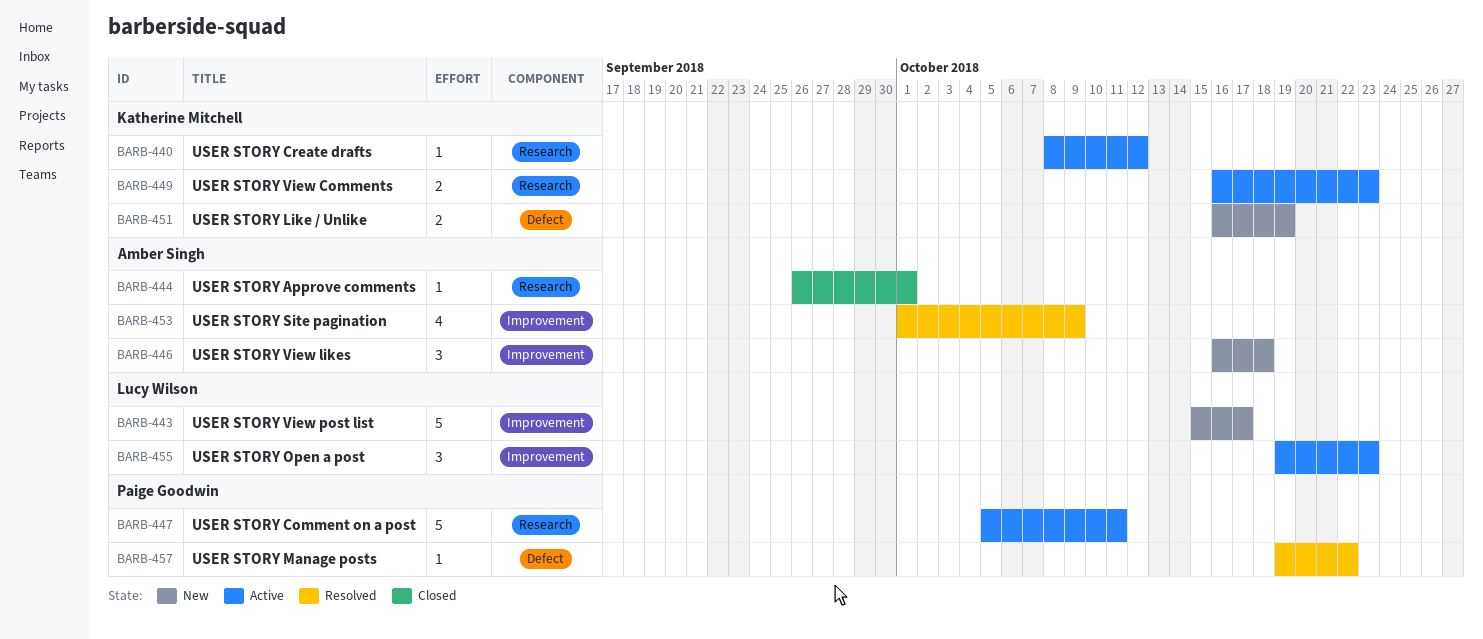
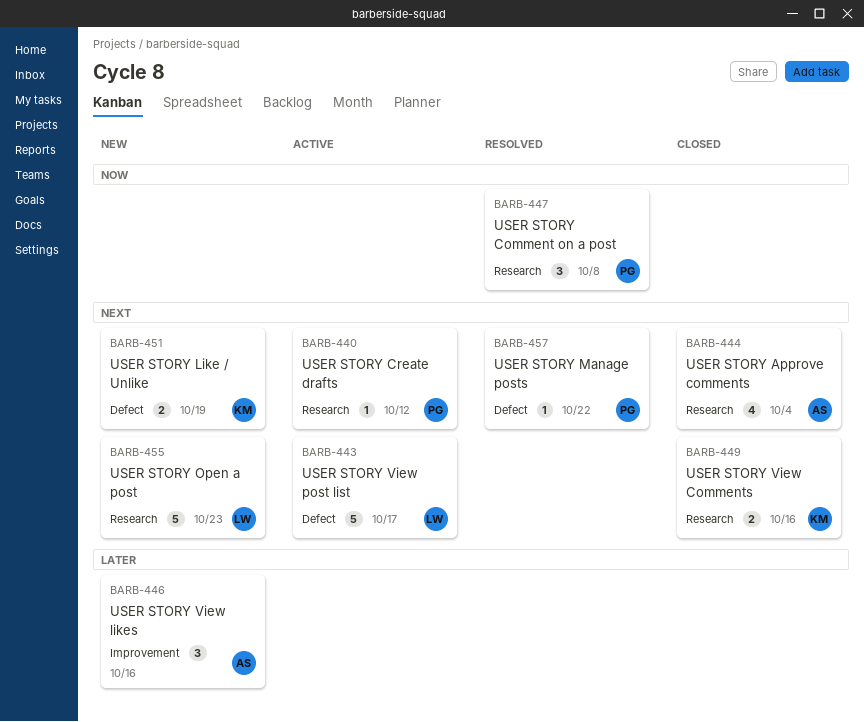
BARB-440, owner: Katherine Mitchell -> Paige Goodwin
BARB-443, status: New -> Active
BARB-443, label: Improvement -> Defect
BARB-444, estimate: 1 -> 4
BARB-444, due: Oct 1 -> Oct 4
BARB-446, due: Oct 18 -> Oct 16
BARB-447, status: Active -> Resolved
BARB-447, estimate: 5 -> 3
BARB-447, due: Oct 11 -> Oct 8
BARB-449, status: Active -> Closed
BARB-449, due: Oct 23 -> Oct 16
BARB-453: present -> none
BARB-455, status: Active -> New
BARB-455, label: Improvement -> Research
BARB-455, estimate: 3 -> 5

